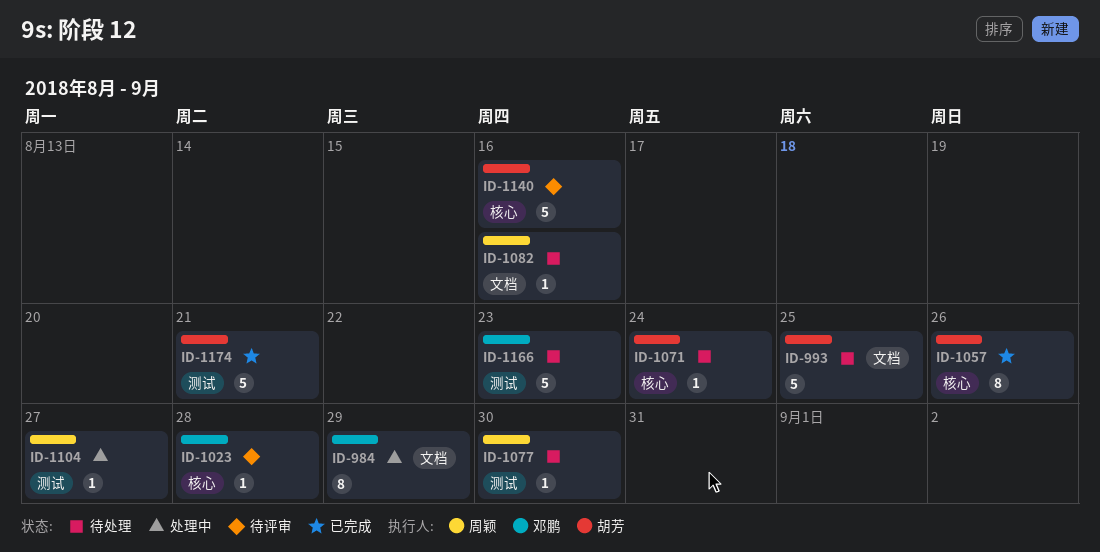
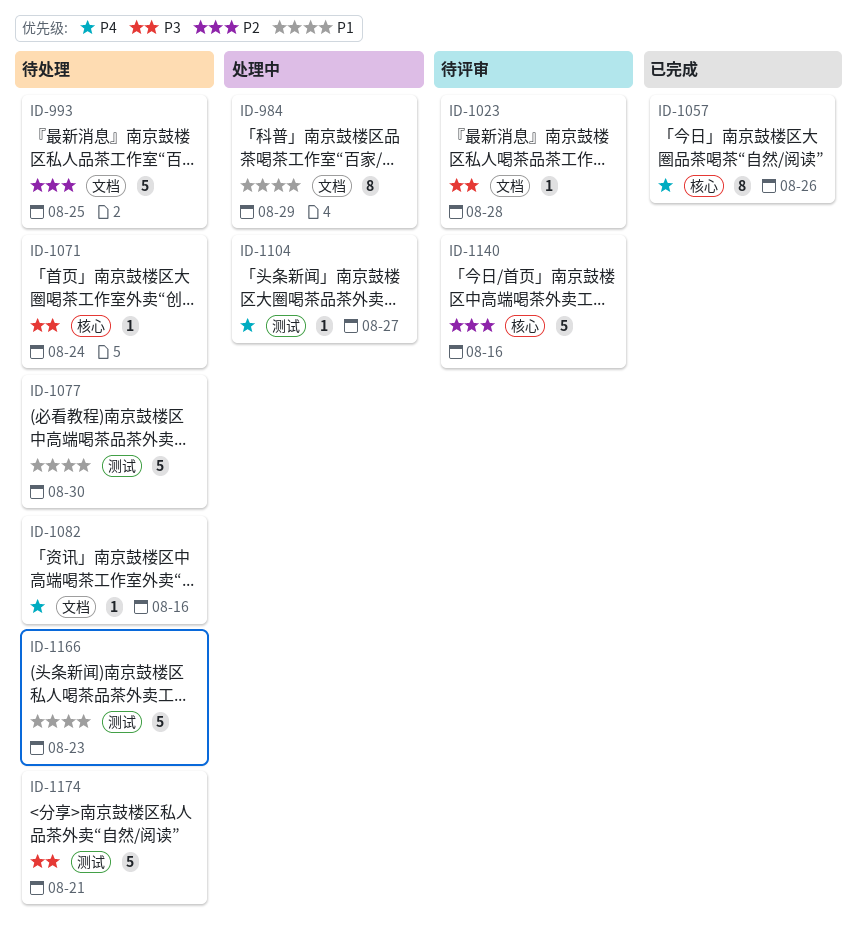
ID-1023, label: 核心 -> 文档
ID-1077, estimate: 1 -> 5
ID-1174, status: 已完成 -> 待处理

